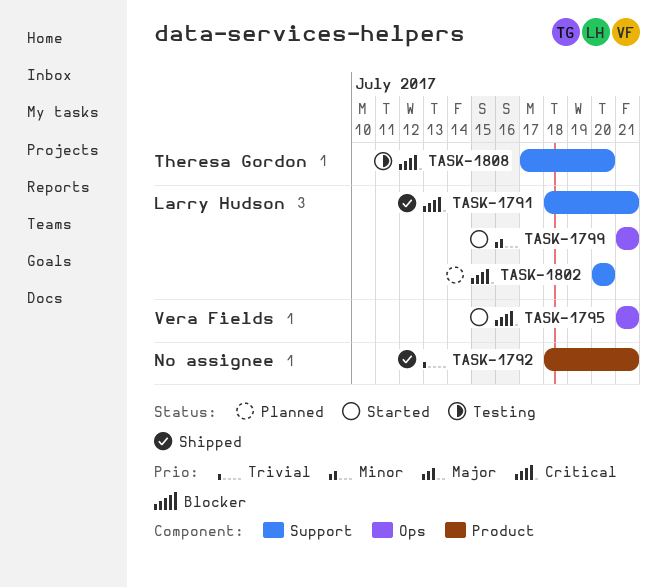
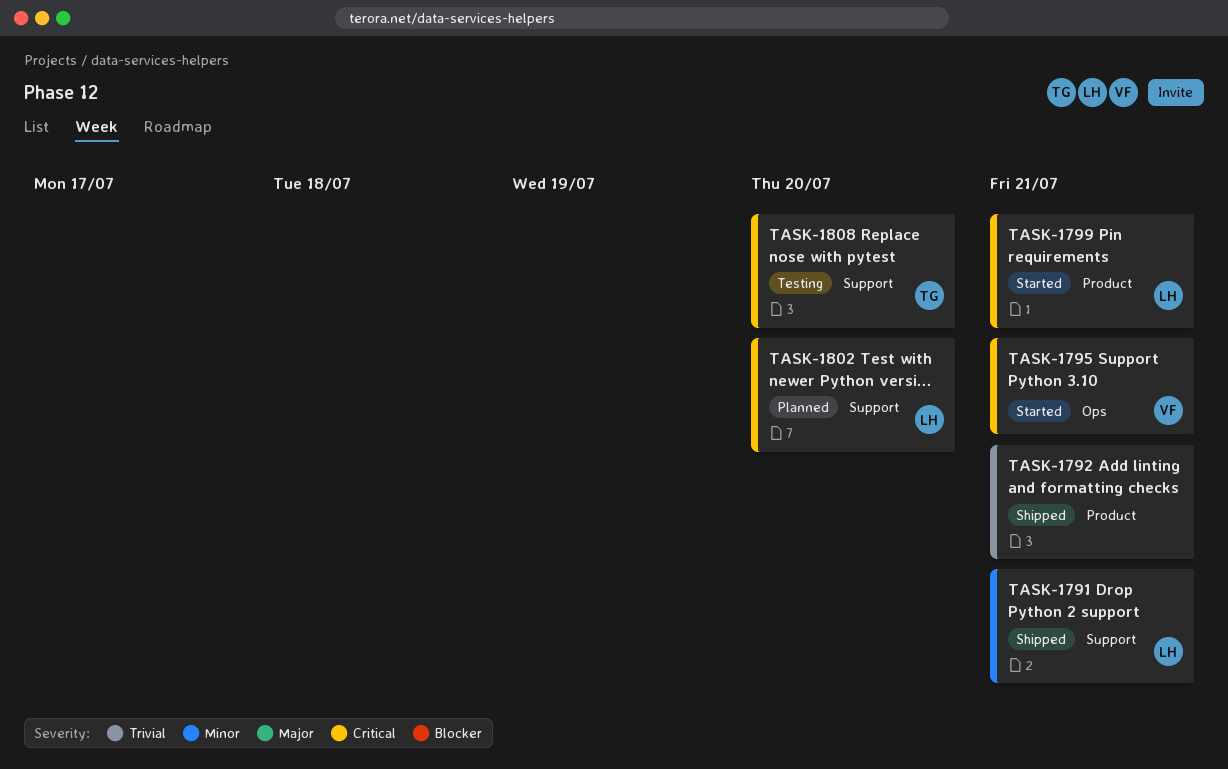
TASK-1791, priority: Critical -> Minor
TASK-1799, priority: Minor -> Critical
TASK-1799, label: Ops -> Product

